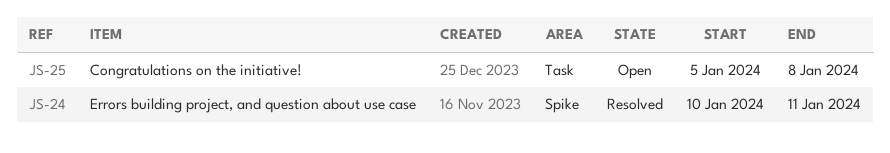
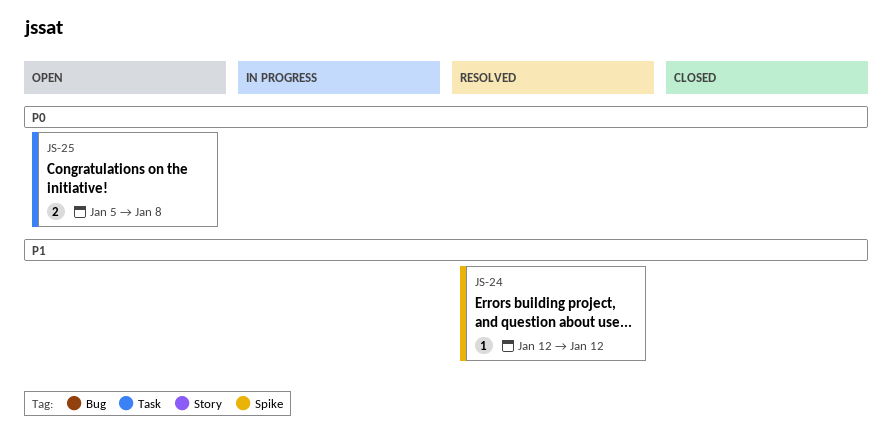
JS-24, start: Jan 10 -> Jan 12
JS-24, due: Jan 11 -> Jan 12

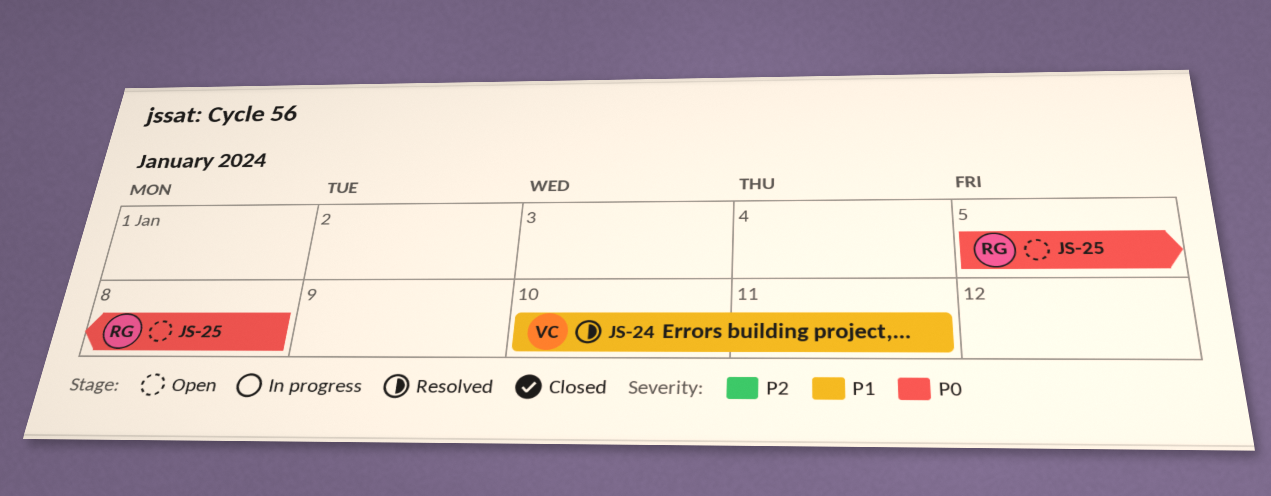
JS-24, start: Jan 12 -> Jan 10
JS-24, due: Jan 12 -> Jan 11

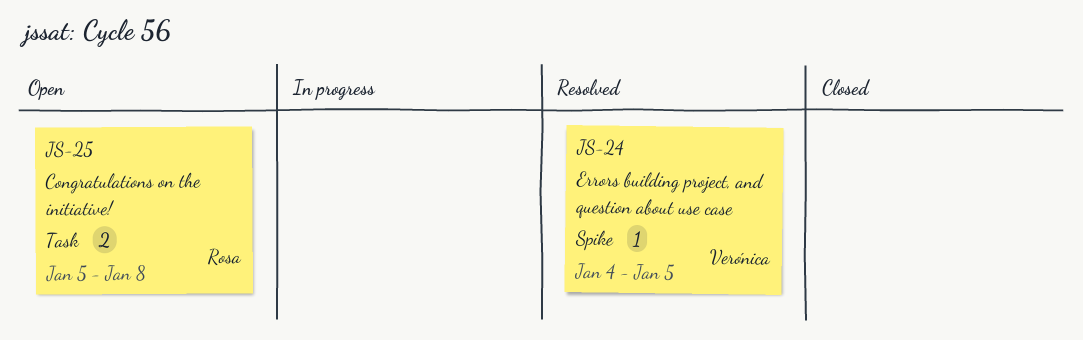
JS-24, start: Jan 10 -> Jan 4
JS-24, due: Jan 11 -> Jan 5

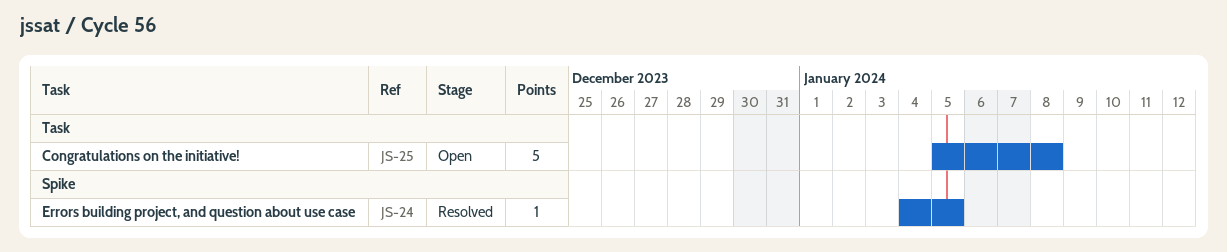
JS-25, estimate: 2 -> 5

